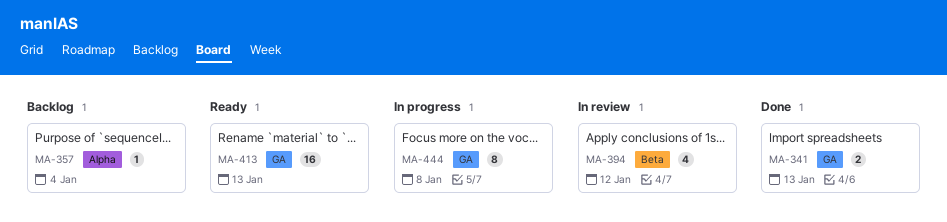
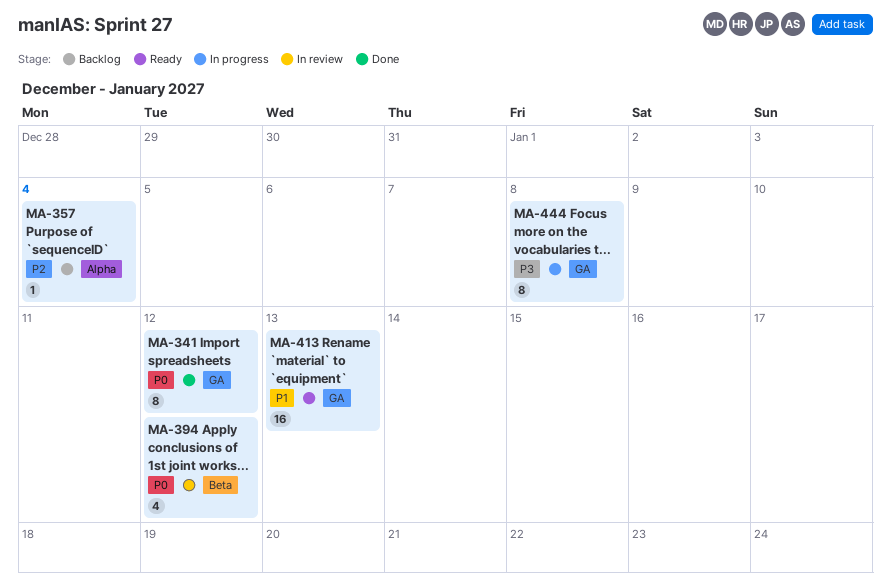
MA-341, estimate: 2 -> 8
MA-341, due: Jan 13 -> Jan 12

